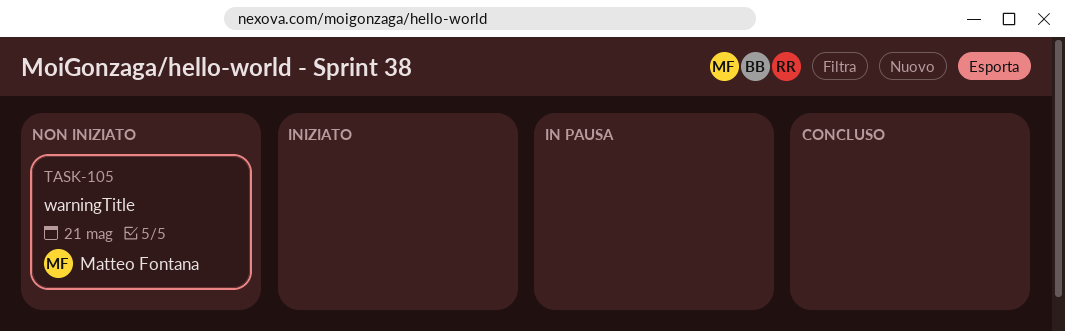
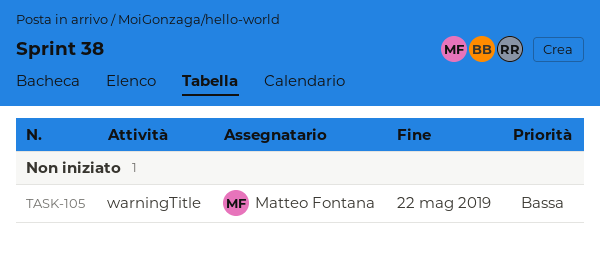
TASK-105, due: May 21 -> May 22

